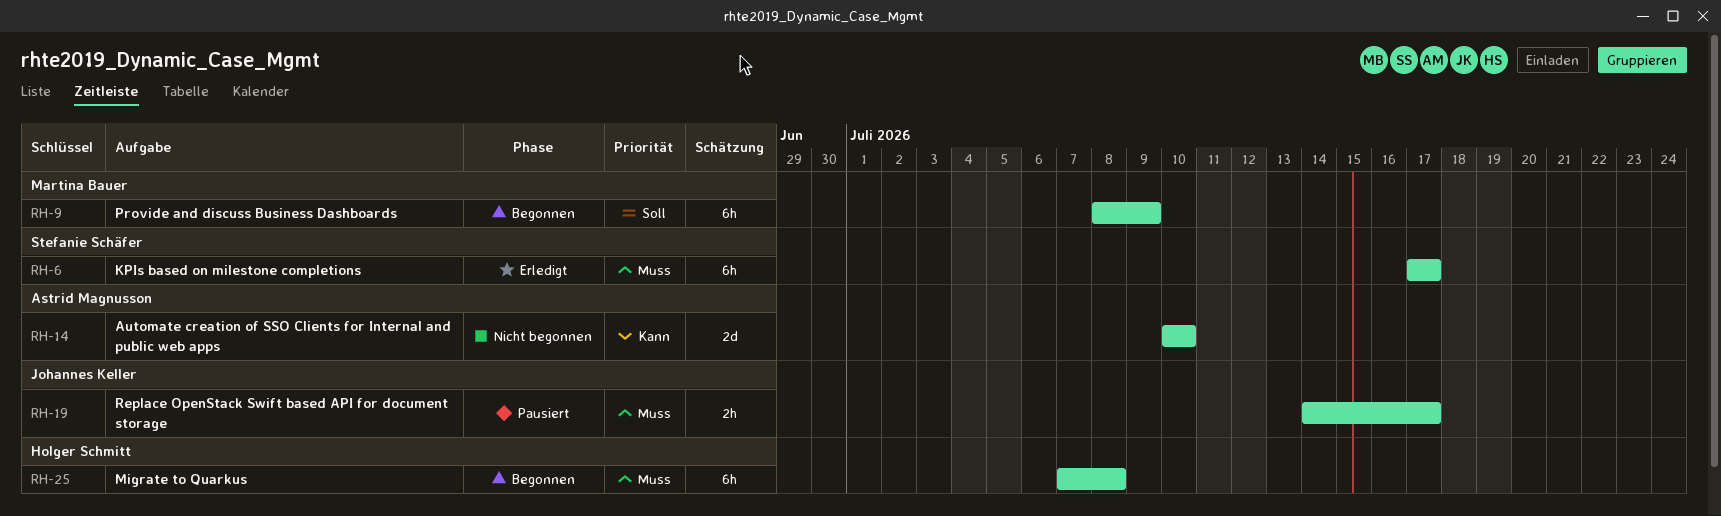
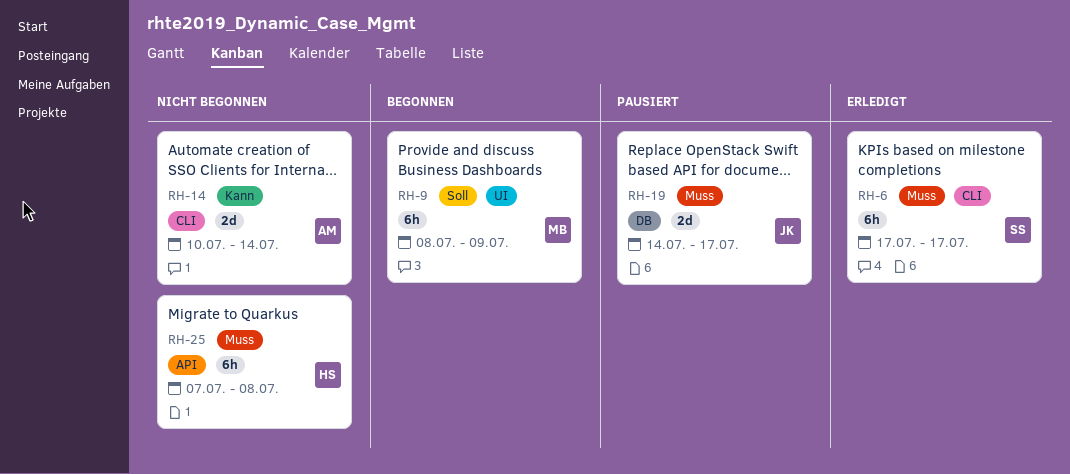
RH-14, due: Jul 10 -> Jul 14
RH-19, estimate: 2h -> 2d
RH-25, status: Begonnen -> Nicht begonnen

